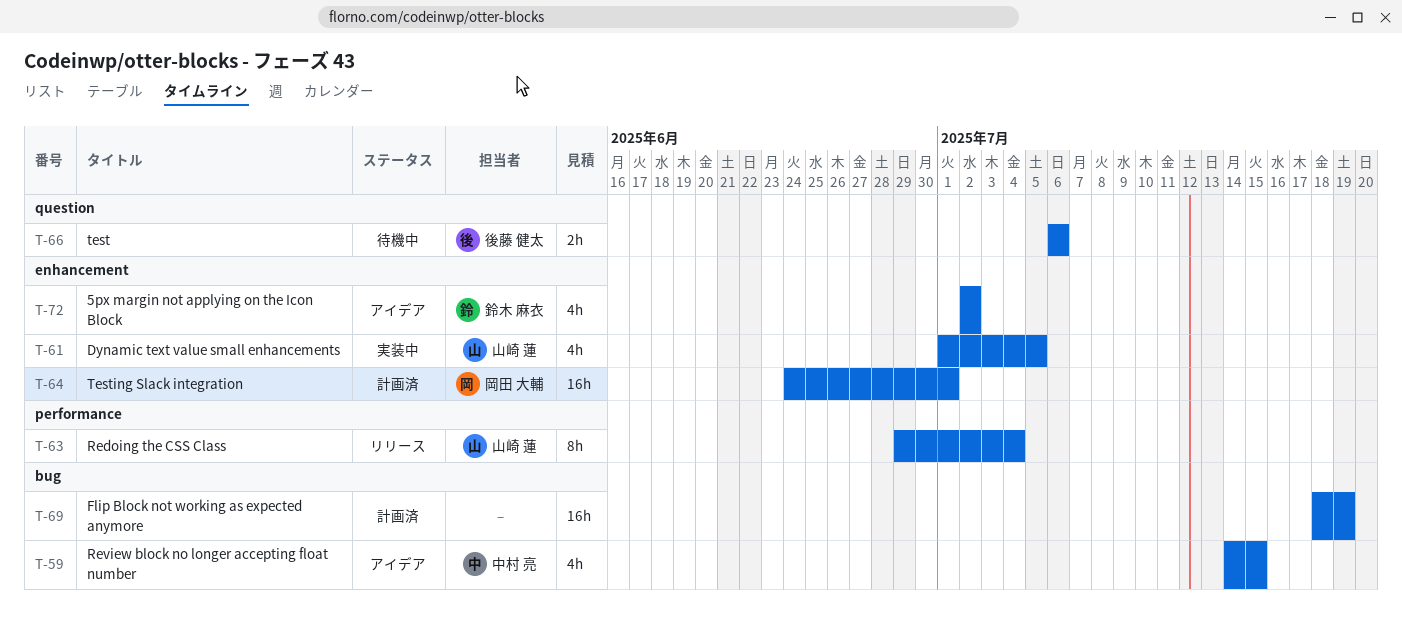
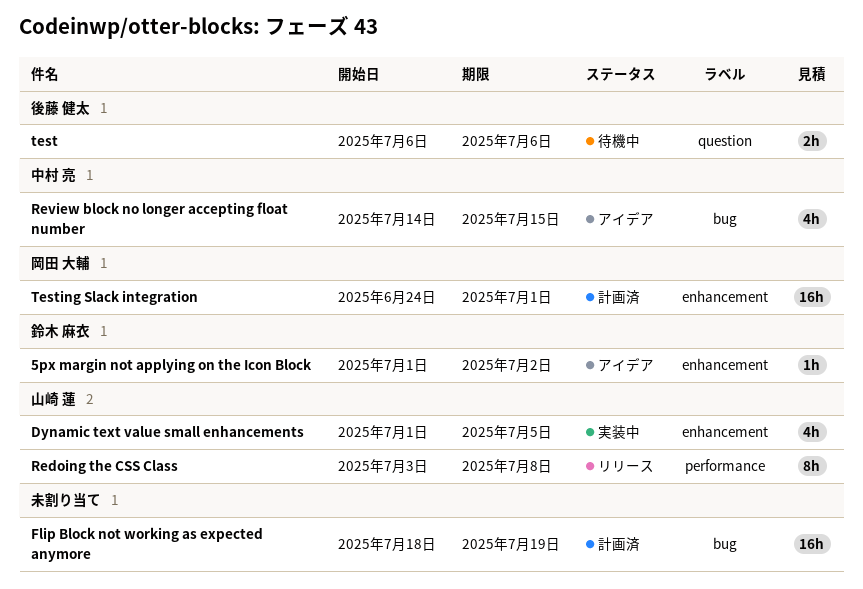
5px margin not applying on the Icon Block, estimate: 4h -> 1h
5px margin not applying on the Icon Block, start: Jul 2 -> Jul 1
Redoing the CSS Class, start: Jun 29 -> Jul 3
Redoing the CSS Class, due: Jul 4 -> Jul 8

